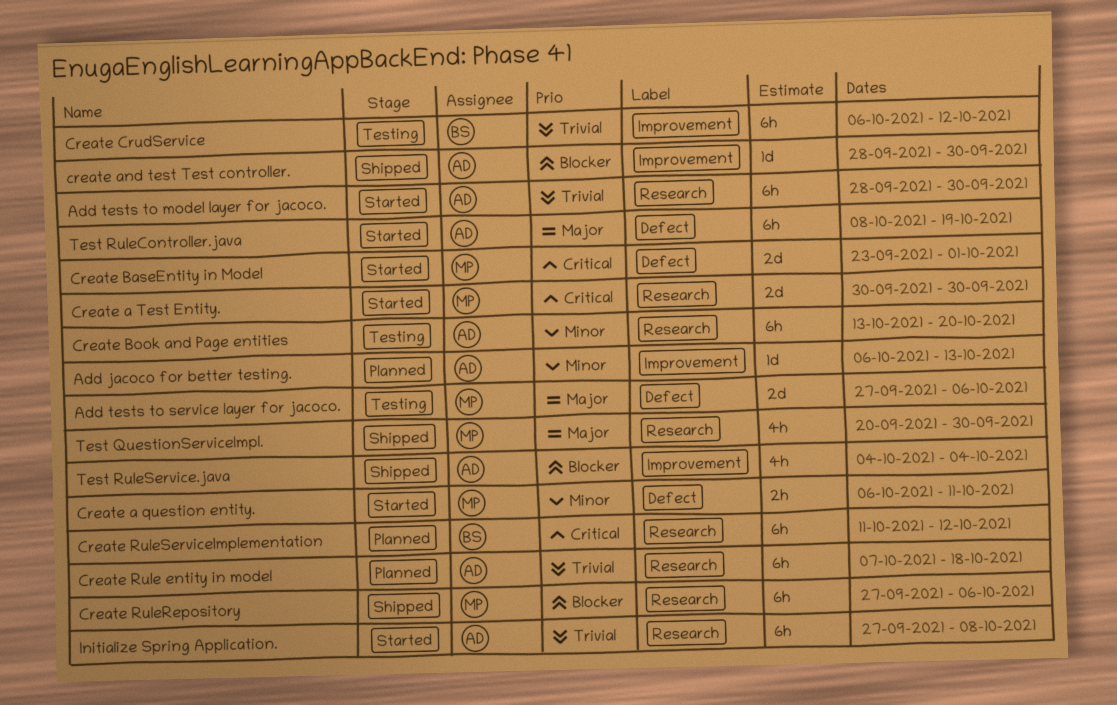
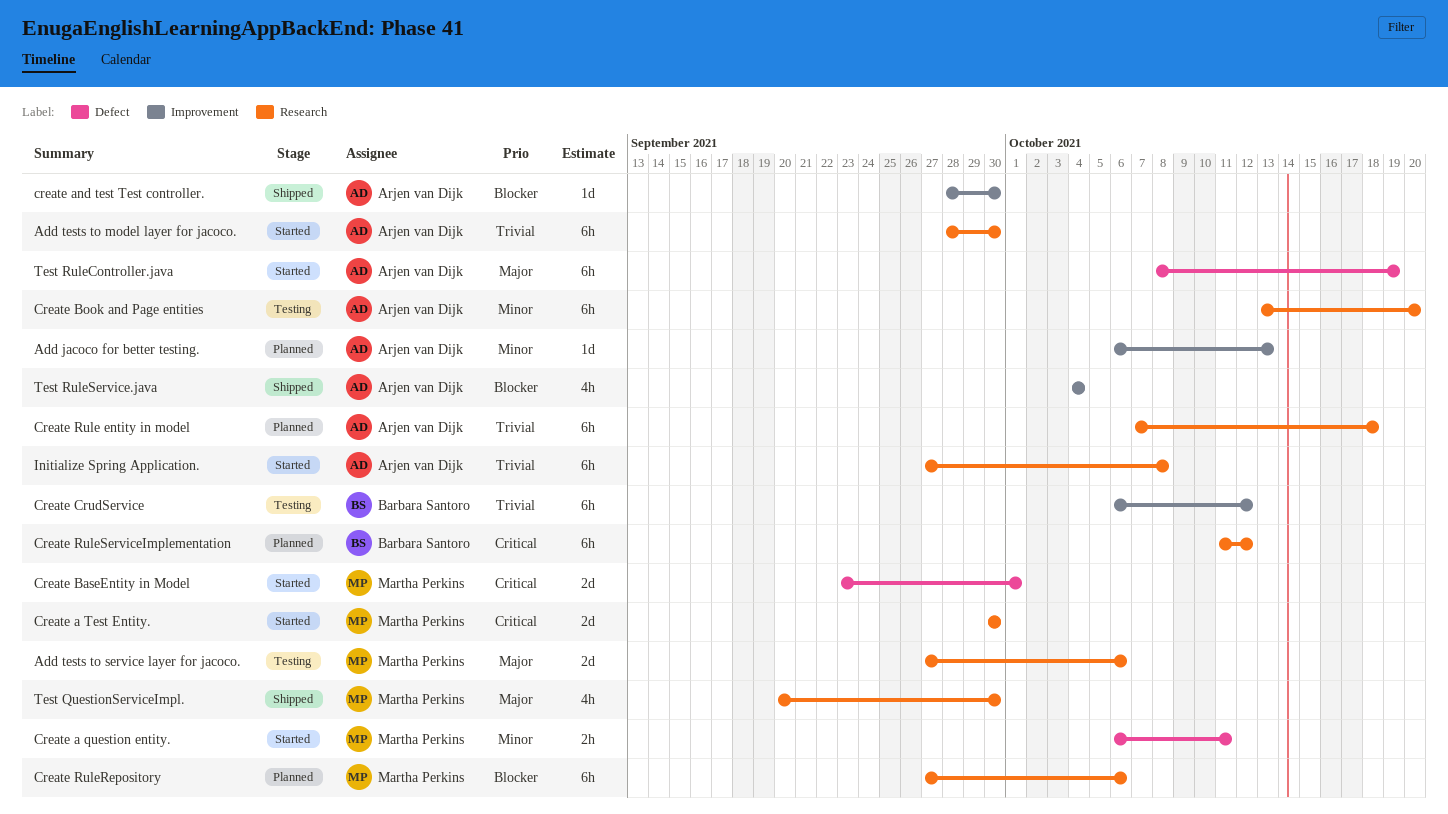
Add tests to service layer for jacoco., label: Defect -> Research
Create RuleRepository, status: Shipped -> Planned

